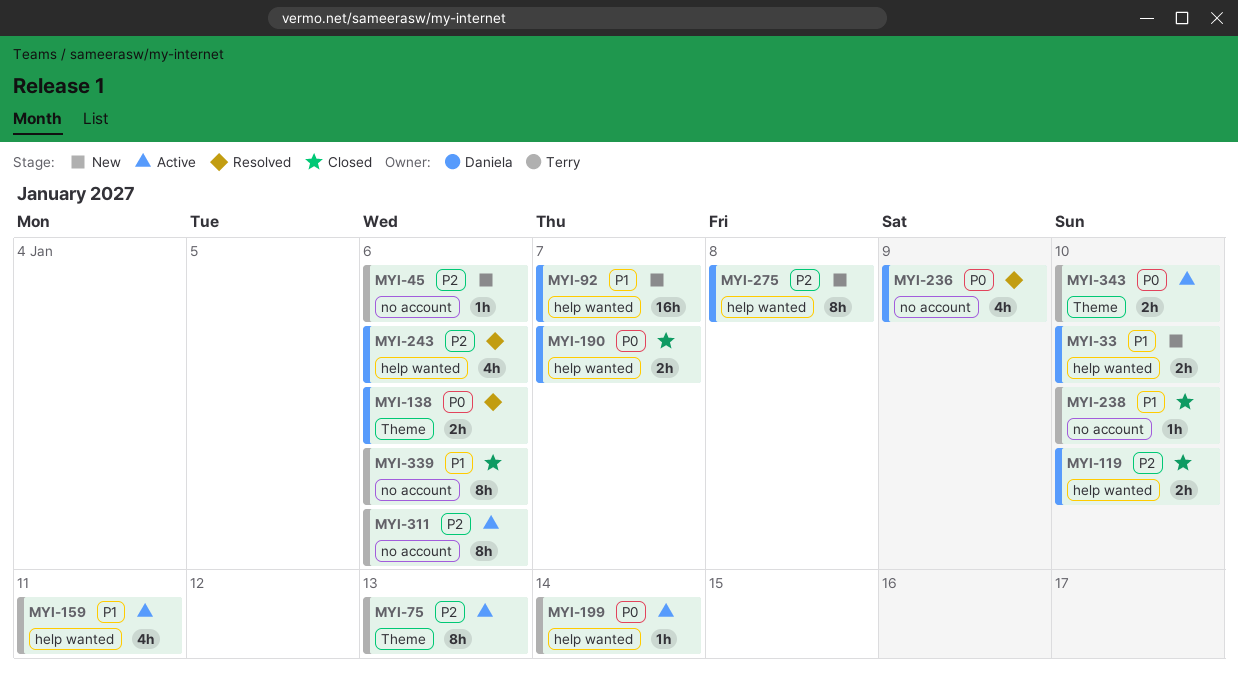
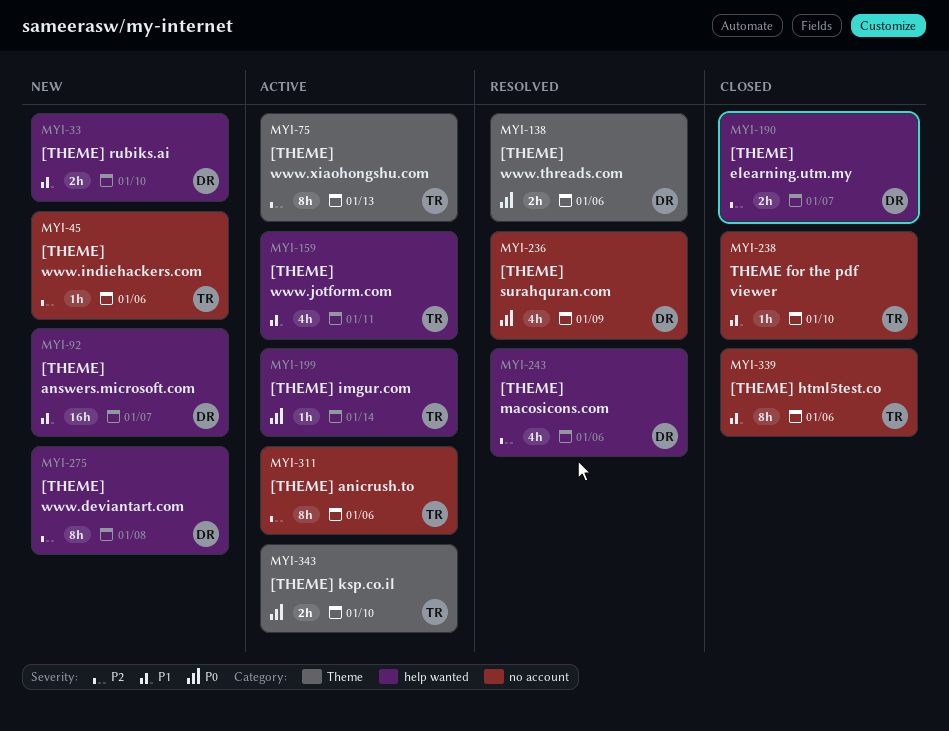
MYI-119: present -> none
MYI-190, priority: P0 -> P2

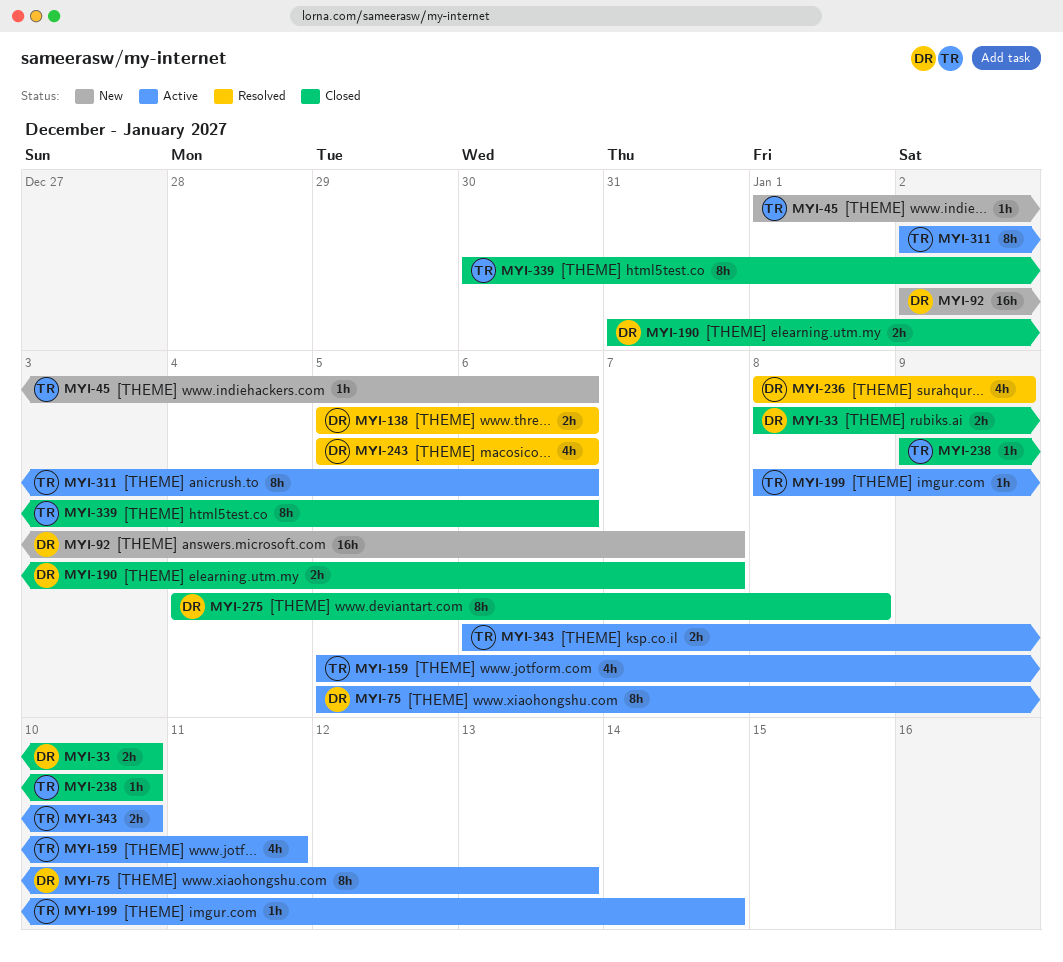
MYI-33, status: New -> Closed
MYI-75, owner: TR -> DR
MYI-275, status: New -> Closed

